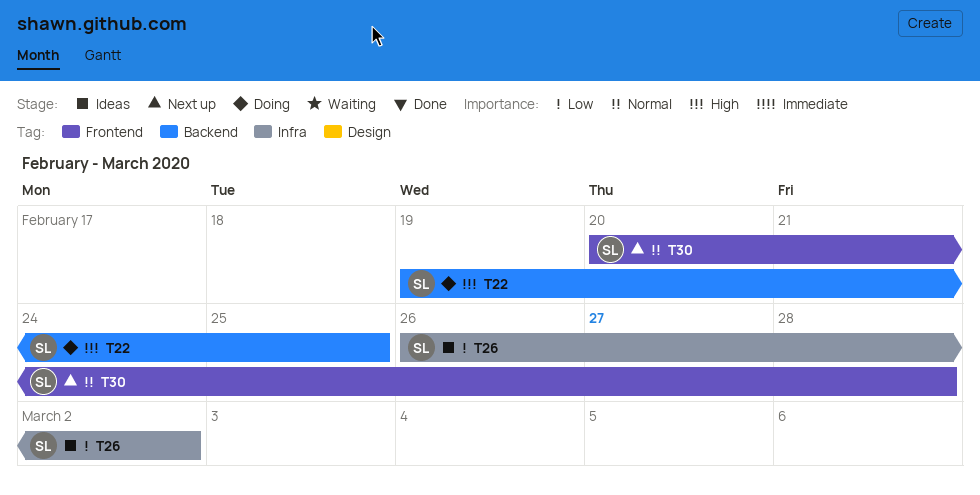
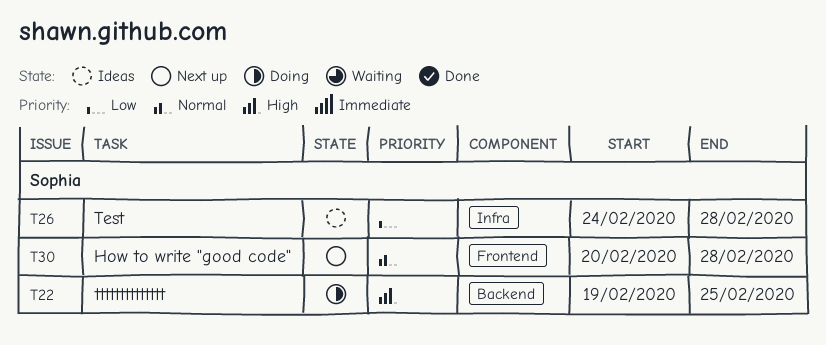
T26, start: Feb 26 -> Feb 24
T26, due: Mar 2 -> Feb 28

